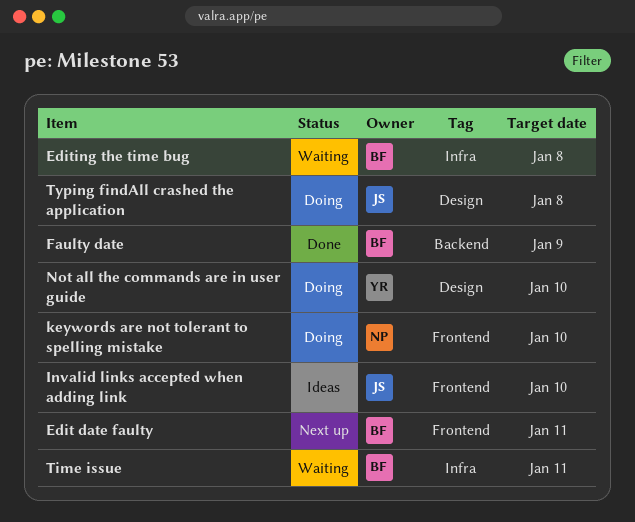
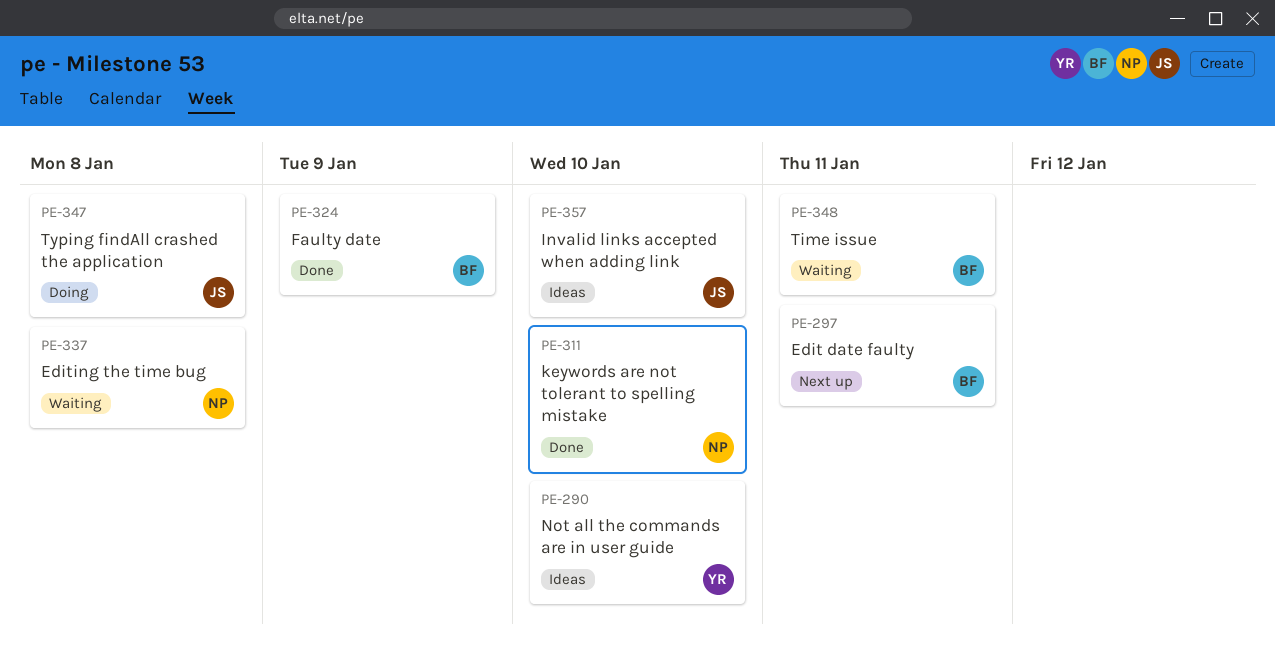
Editing the time bug, owner: BF -> NP
keywords are not tolerant to spelling mistake, status: Doing -> Done
Not all the commands are in user guide, status: Doing -> Ideas

